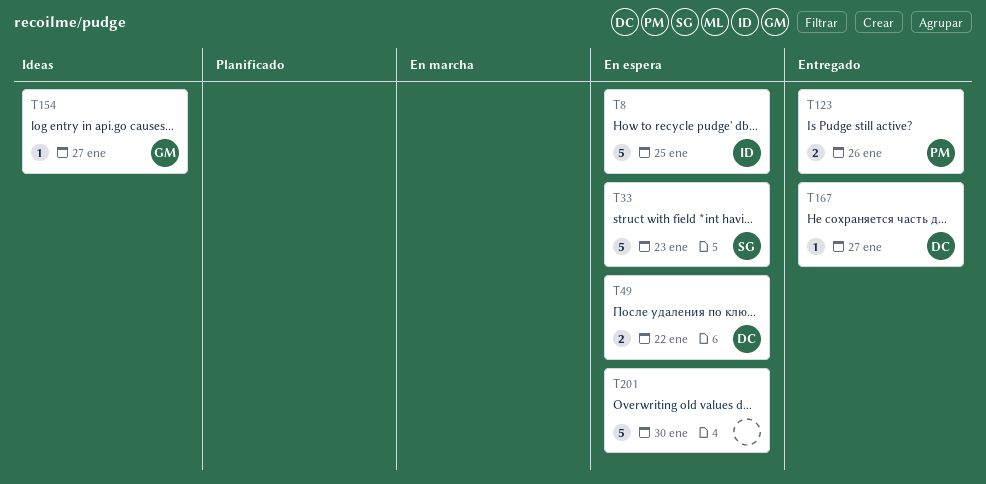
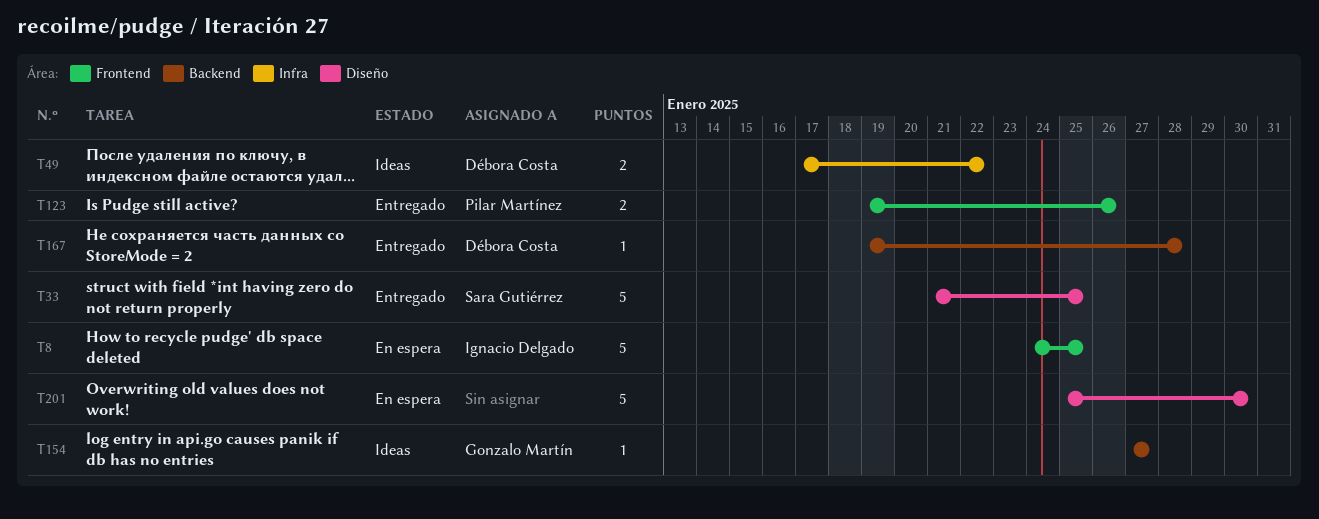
T33, status: En espera -> Entregado
T33, due: Jan 23 -> Jan 25
T49, status: En espera -> Ideas
T167, due: Jan 27 -> Jan 28

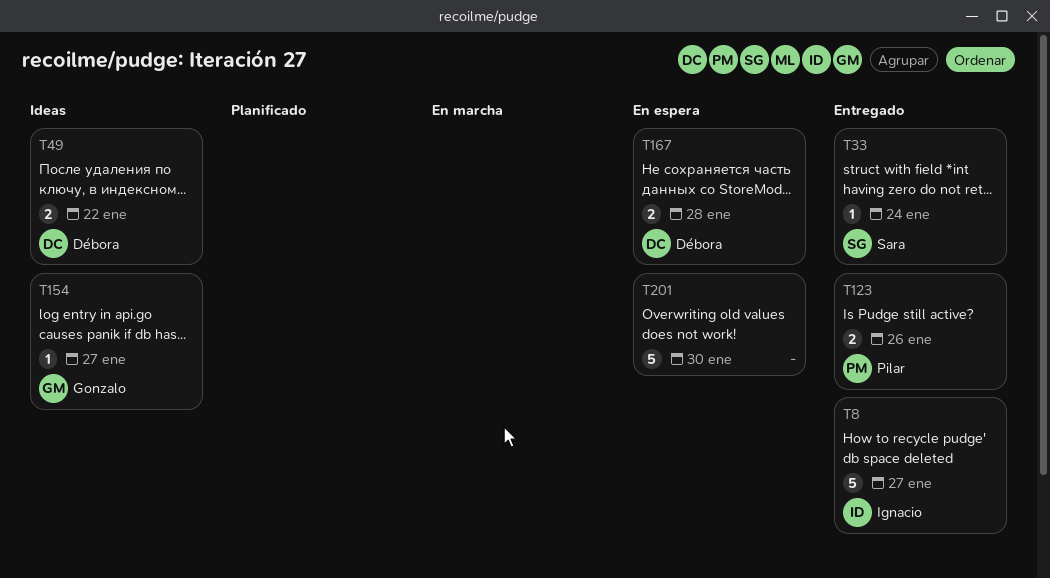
T8, status: En espera -> Entregado
T8, due: Jan 25 -> Jan 27
T33, estimate: 5 -> 1
T33, due: Jan 25 -> Jan 24
T167, status: Entregado -> En espera
T167, estimate: 1 -> 2

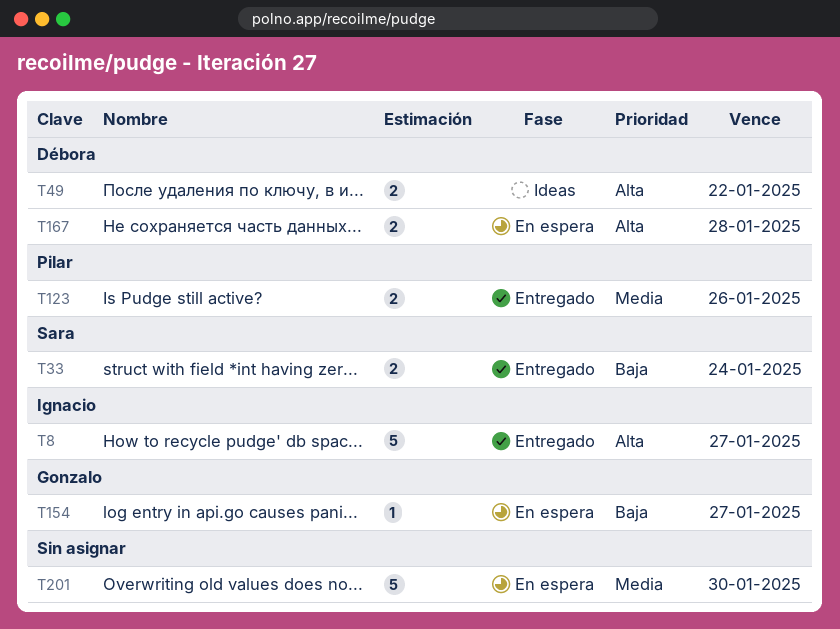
T33, estimate: 1 -> 2
T154, status: Ideas -> En espera

